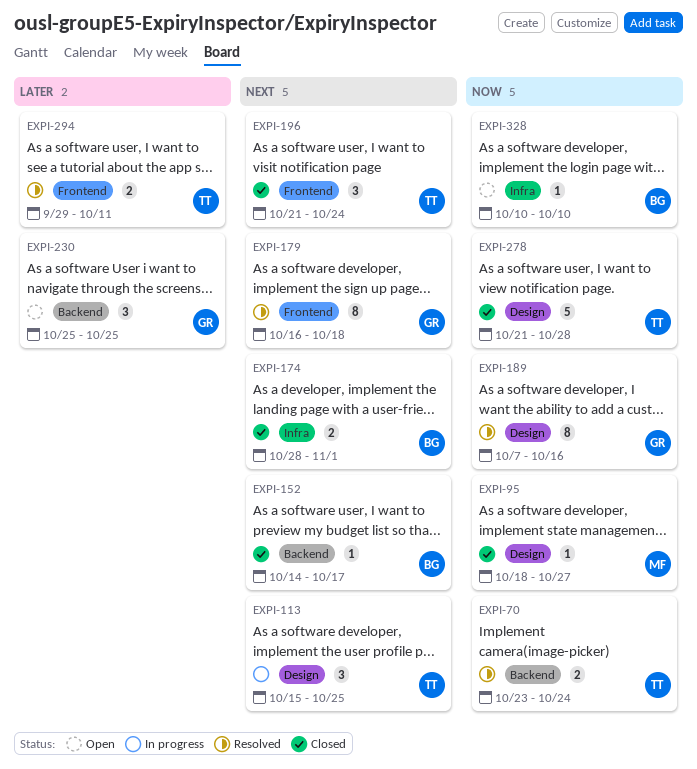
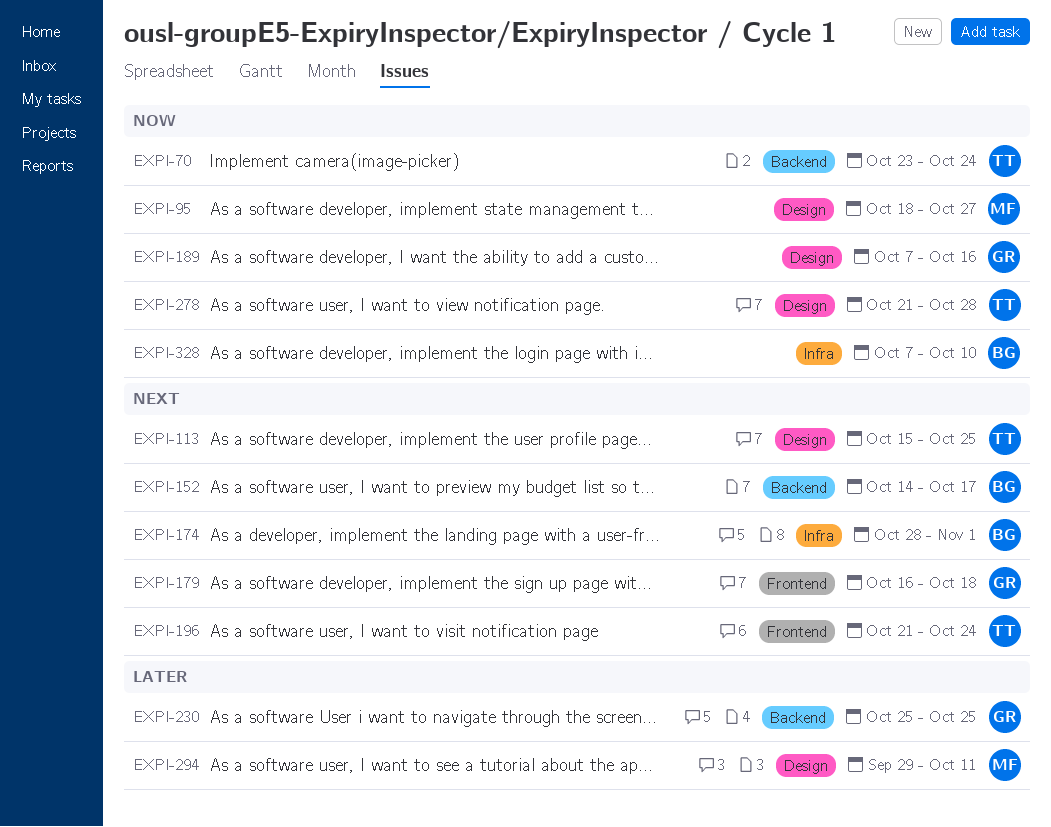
EXPI-294, owner: TT -> MF
EXPI-294, label: Frontend -> Design
EXPI-328, start: Oct 10 -> Oct 7

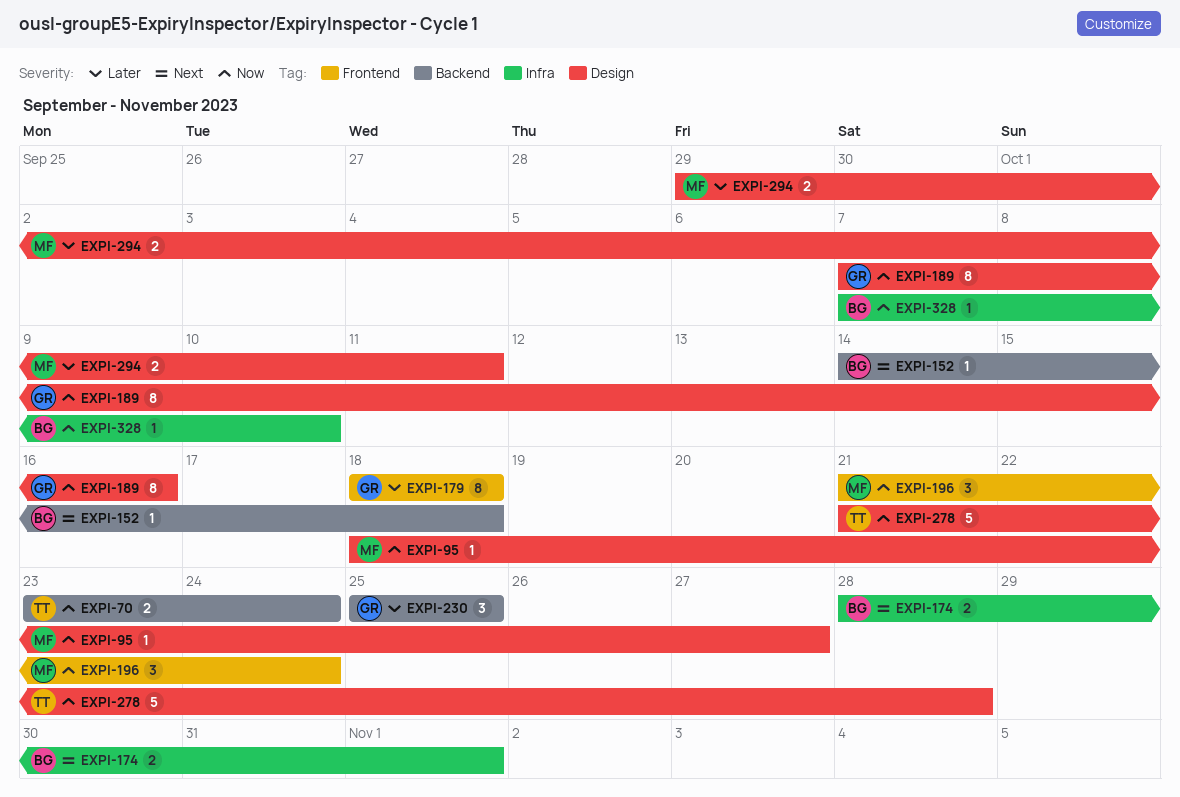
EXPI-113: present -> none
EXPI-152, due: Oct 17 -> Oct 18
EXPI-179, priority: Next -> Later
EXPI-179, start: Oct 16 -> Oct 18
EXPI-196, owner: TT -> MF
EXPI-196, priority: Next -> Now

